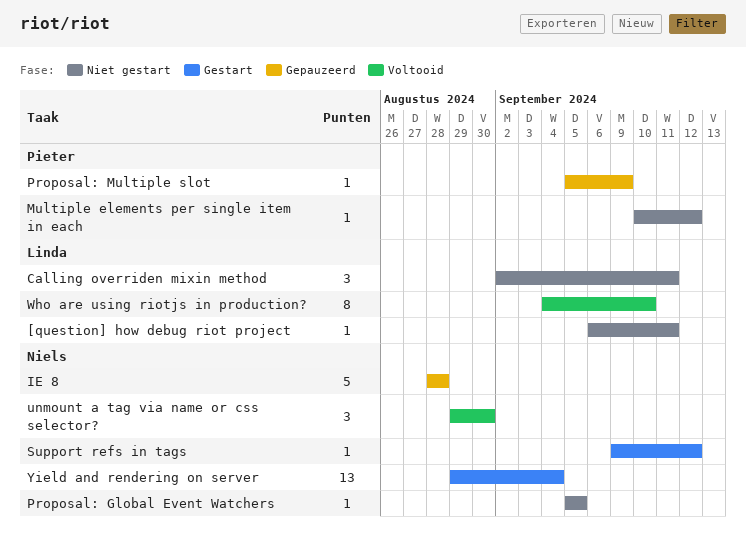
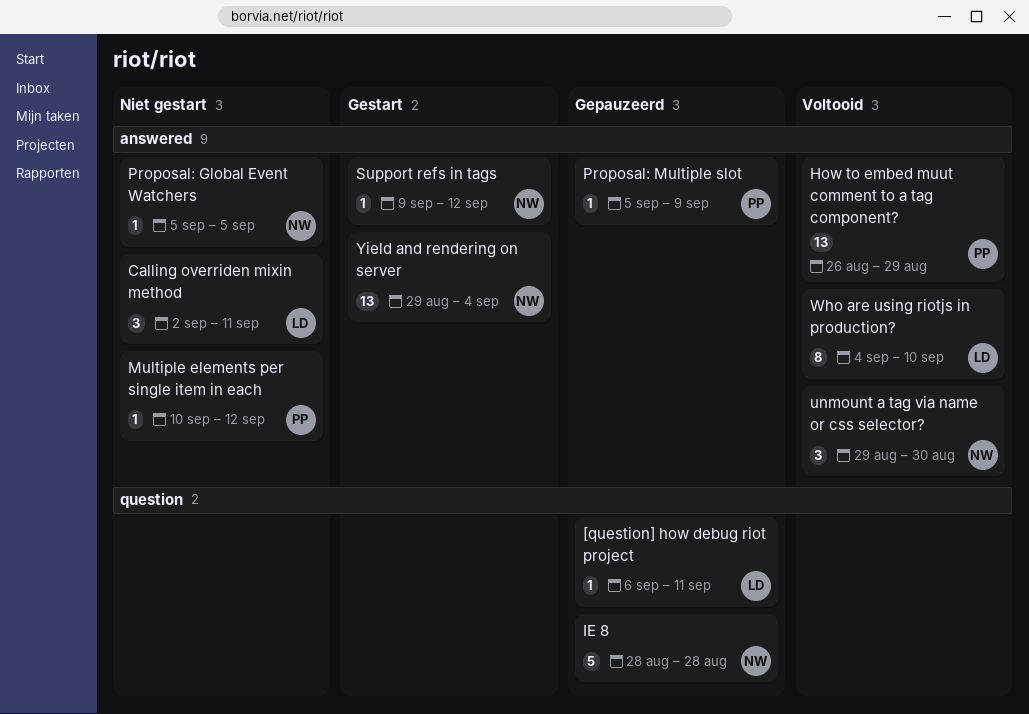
[question] how debug riot project, status: Niet gestart -> Gepauzeerd
How to embed muut comment to a tag component?: none -> present

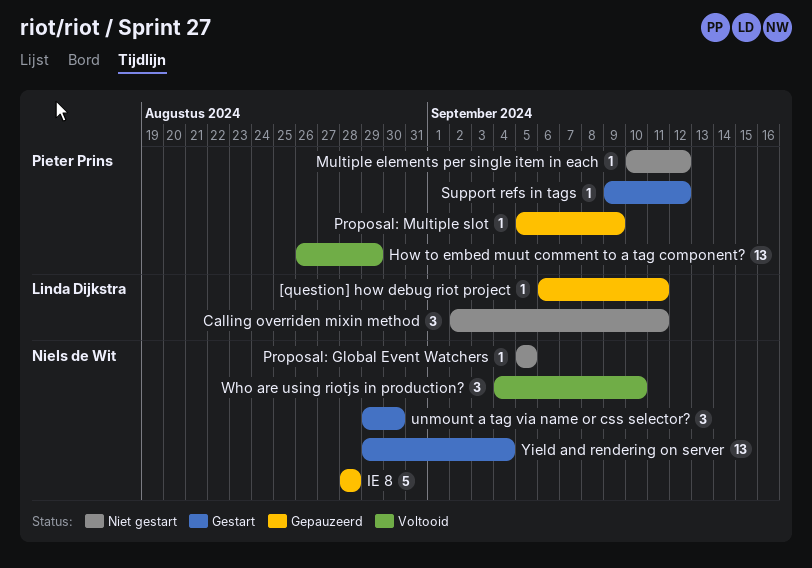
Support refs in tags, owner: Niels de Wit -> Pieter Prins
unmount a tag via name or css selector?, status: Voltooid -> Gestart
Who are using riotjs in production?, owner: Linda Dijkstra -> Niels de Wit
Who are using riotjs in production?, estimate: 8 -> 3

